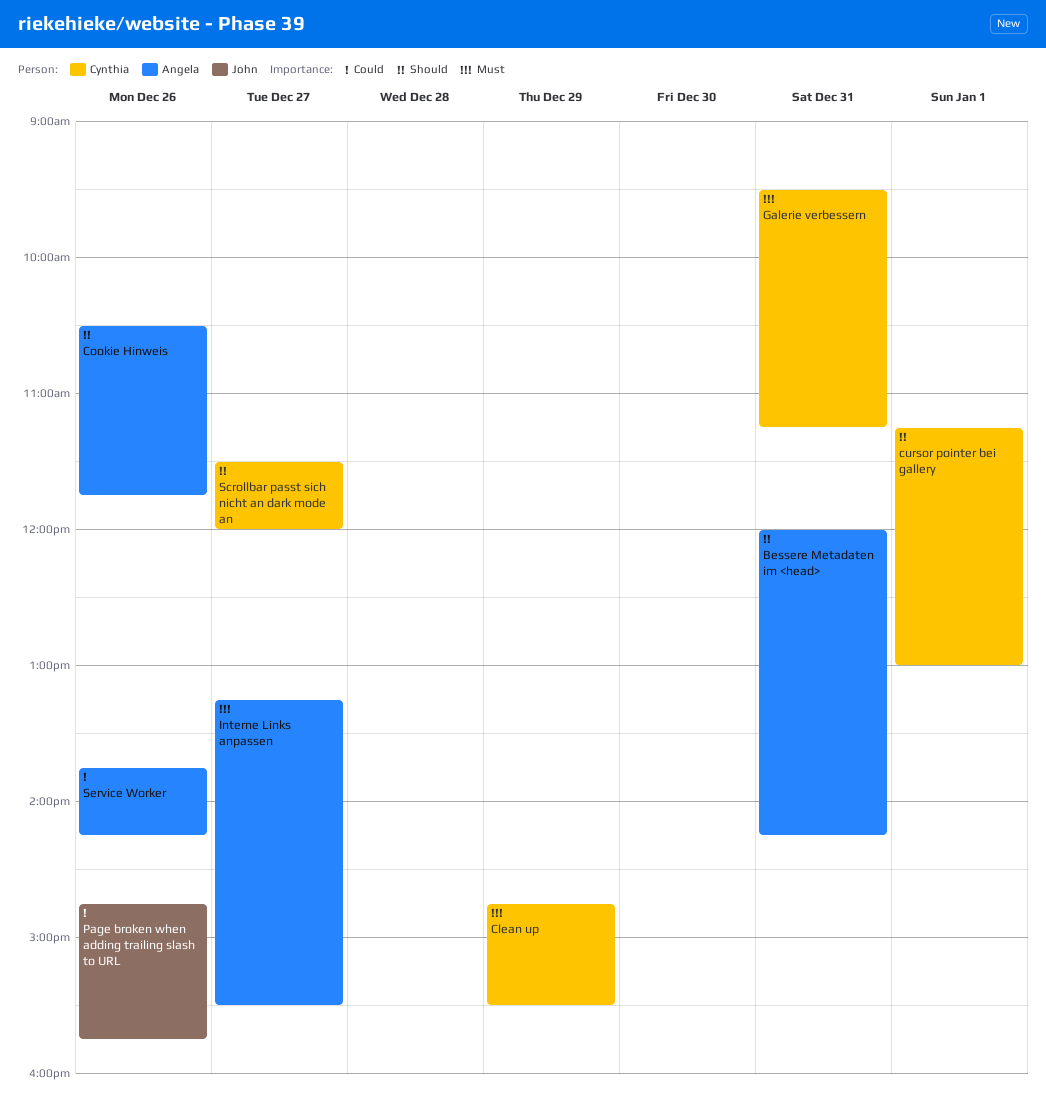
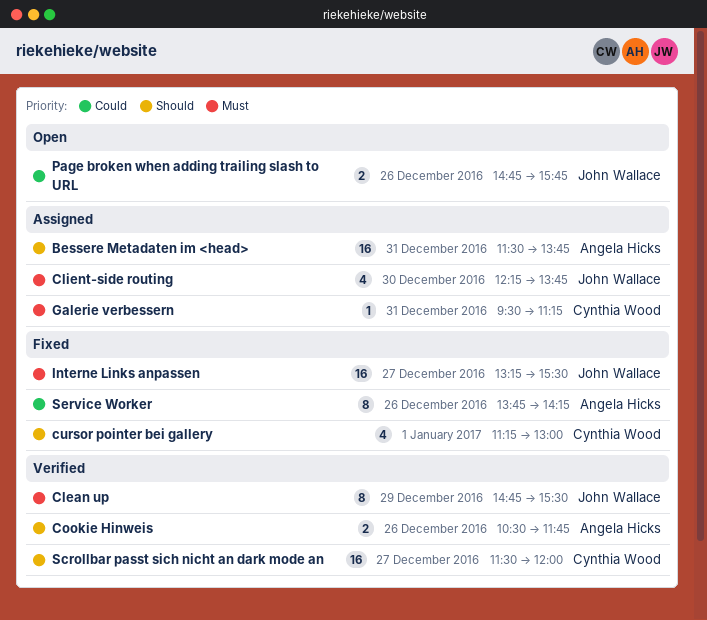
Bessere Metadaten im <head>, begins: 12:00 -> 11:30
Bessere Metadaten im <head>, ends: 14:15 -> 13:45
Clean up, owner: Cynthia Wood -> John Wallace
Client-side routing: none -> present
Interne Links anpassen, owner: Angela Hicks -> John Wallace

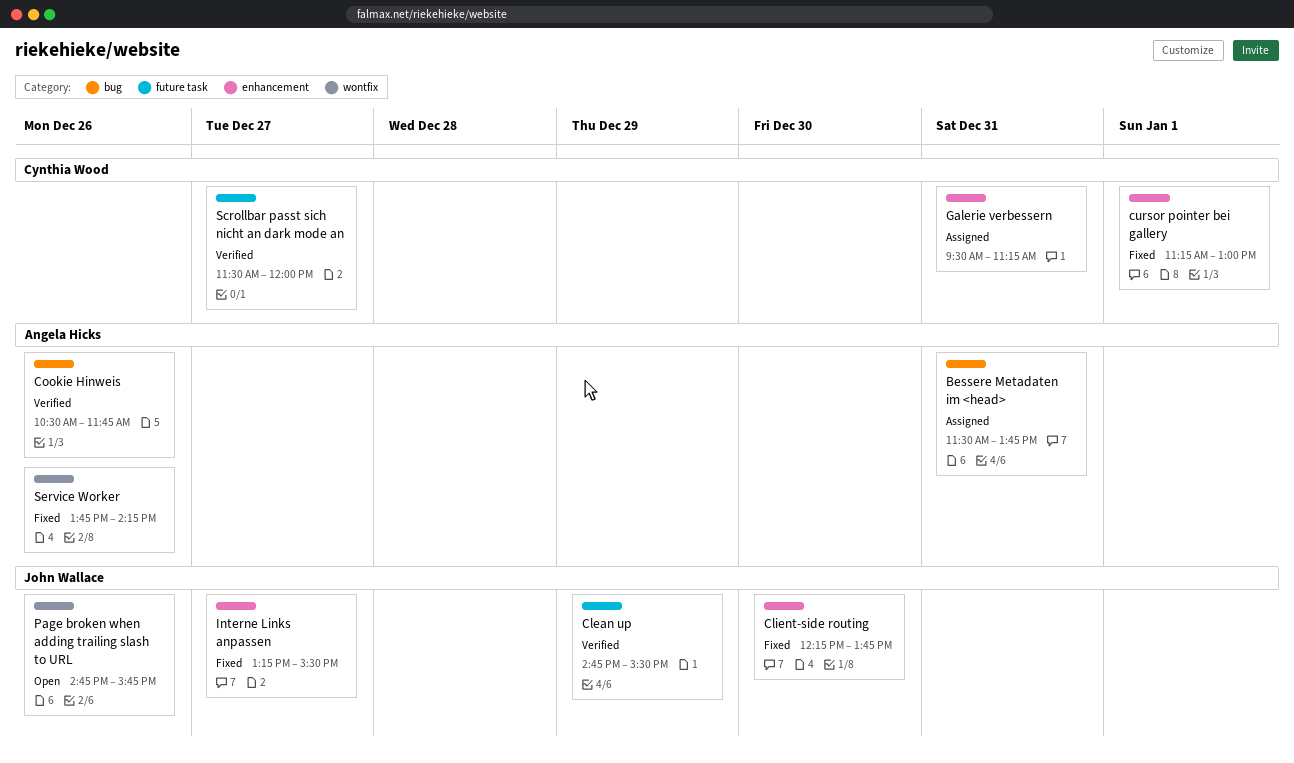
Client-side routing, status: Assigned -> Fixed

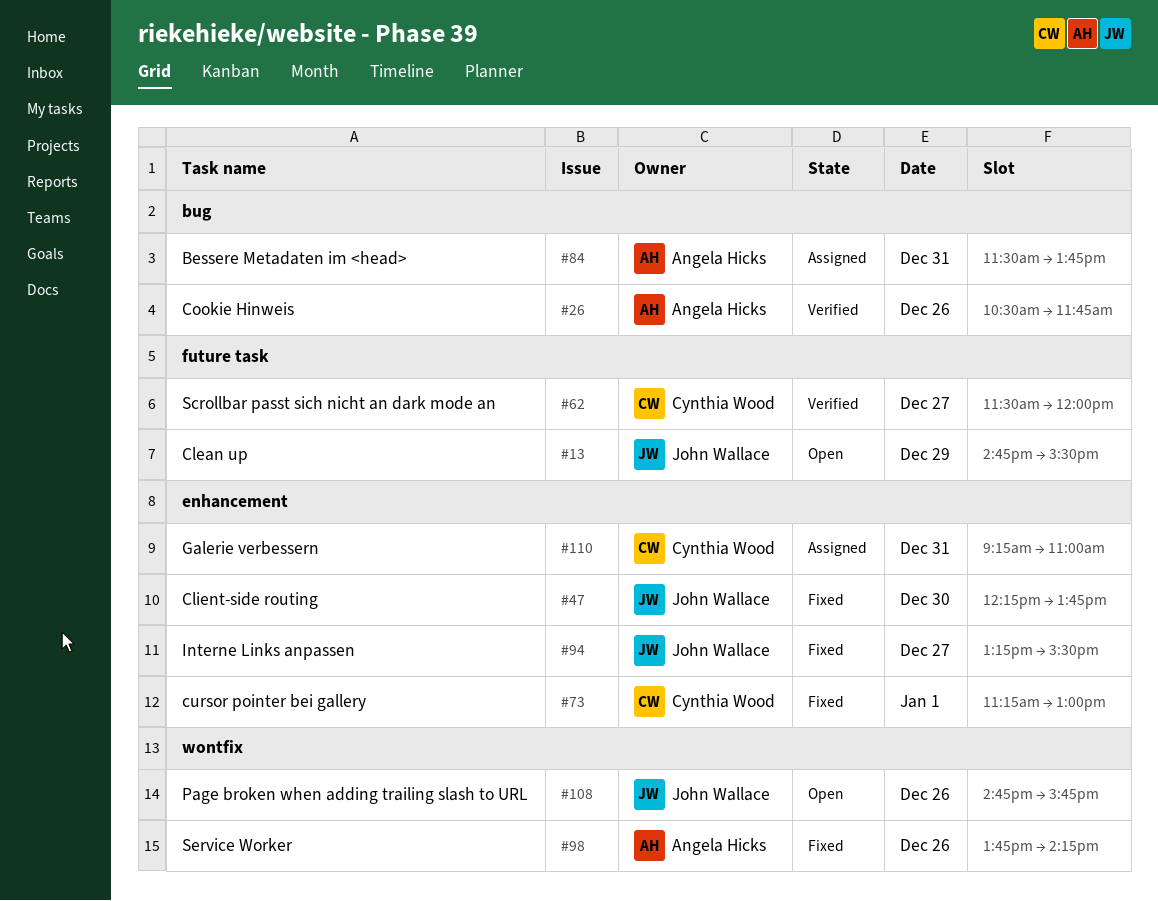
Clean up, status: Verified -> Open
Galerie verbessern, begins: 09:30 -> 09:15
Galerie verbessern, ends: 11:15 -> 11:00

